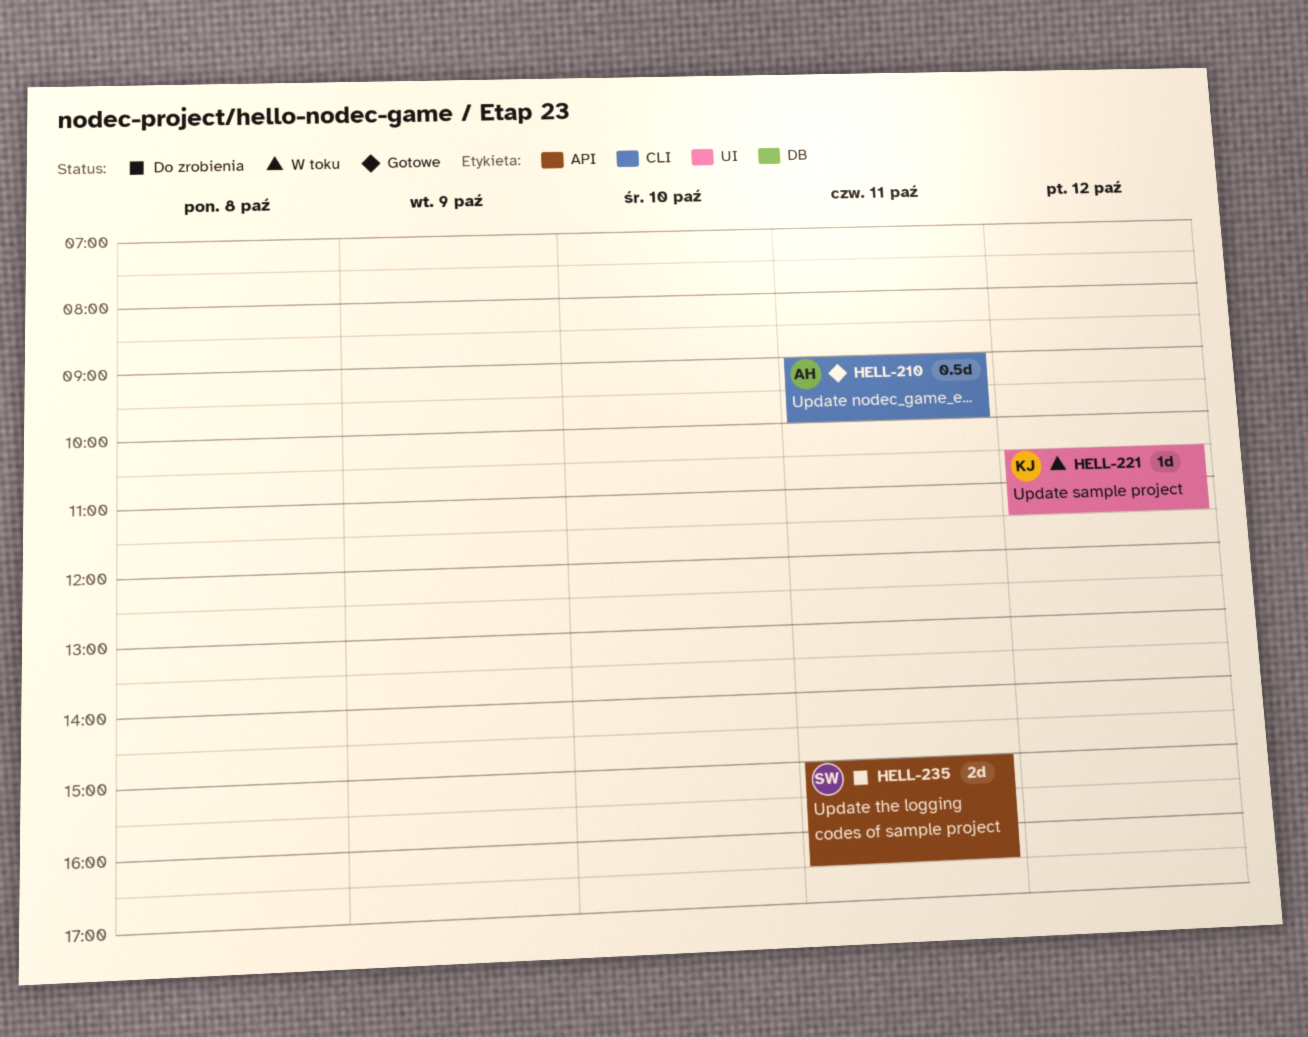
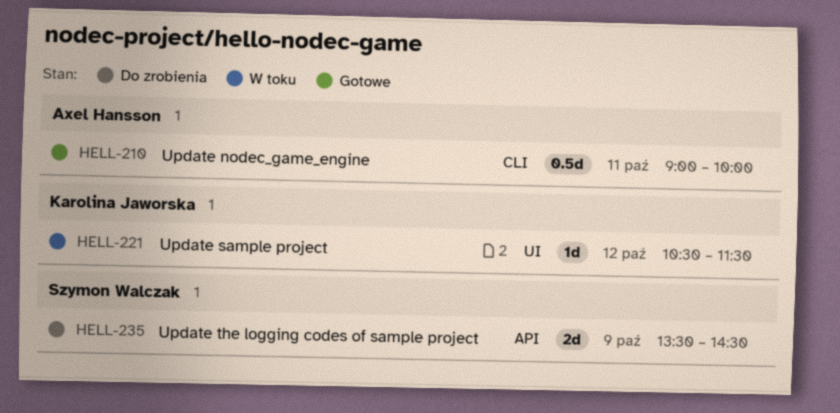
HELL-235, day: Oct 11 -> Oct 9
HELL-235, begins: 15:00 -> 13:30
HELL-235, ends: 16:30 -> 14:30

